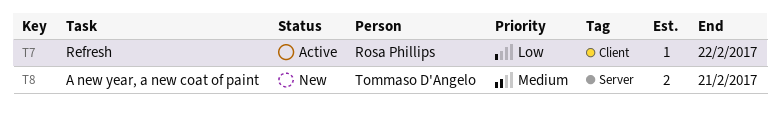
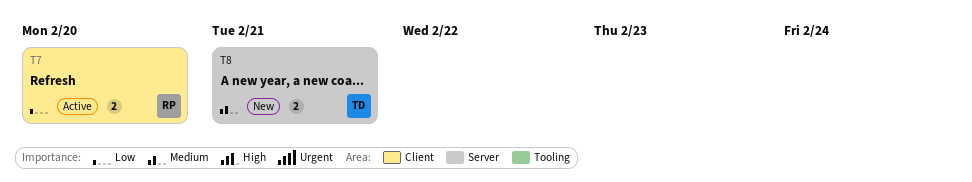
T7, estimate: 1 -> 2
T7, due: Feb 22 -> Feb 20

